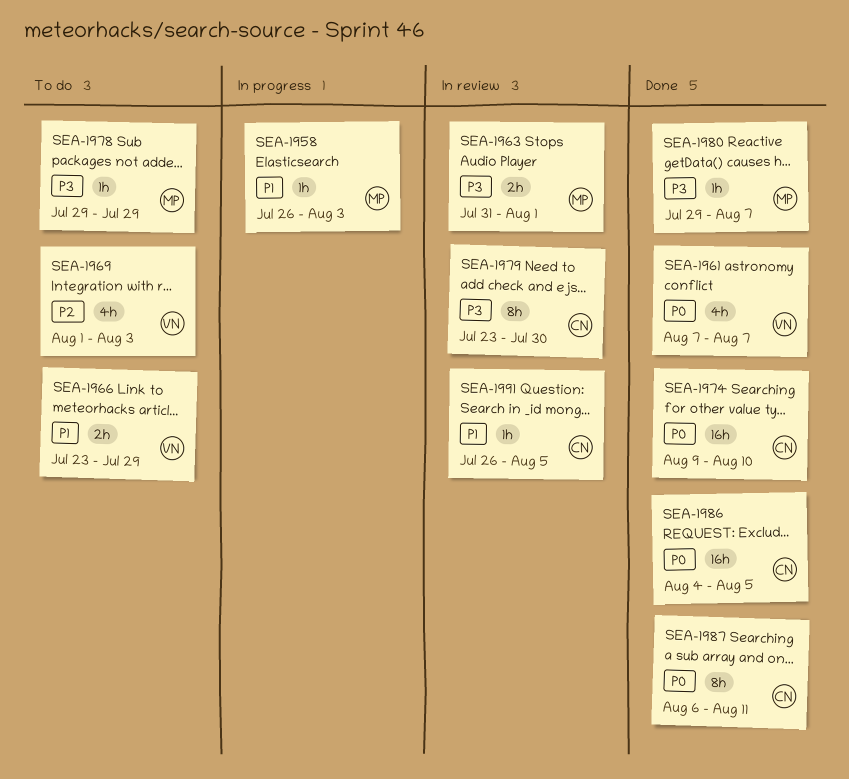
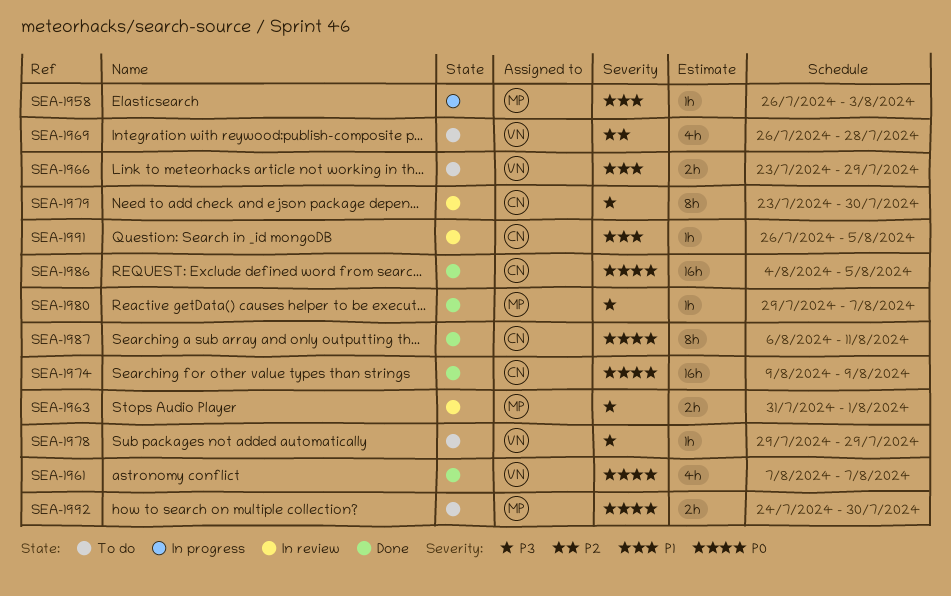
SEA-1969, start: Aug 1 -> Jul 26
SEA-1969, due: Aug 3 -> Jul 28
SEA-1974, due: Aug 10 -> Aug 9
SEA-1978, owner: MP -> VN
SEA-1992: none -> present

